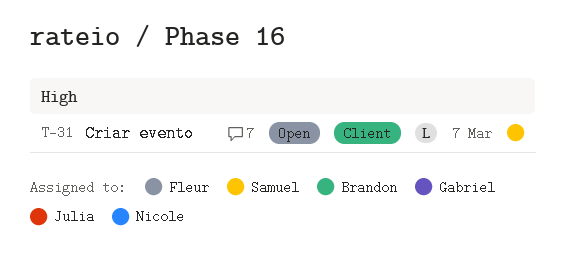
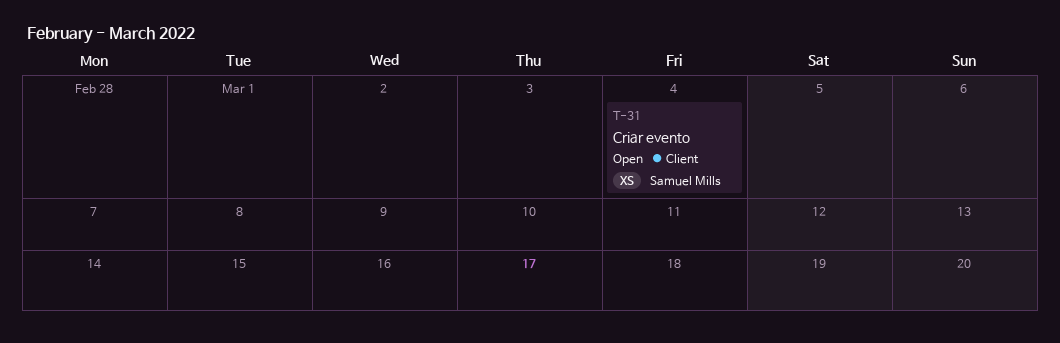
T-31, estimate: L -> XS
T-31, due: Mar 7 -> Mar 4

